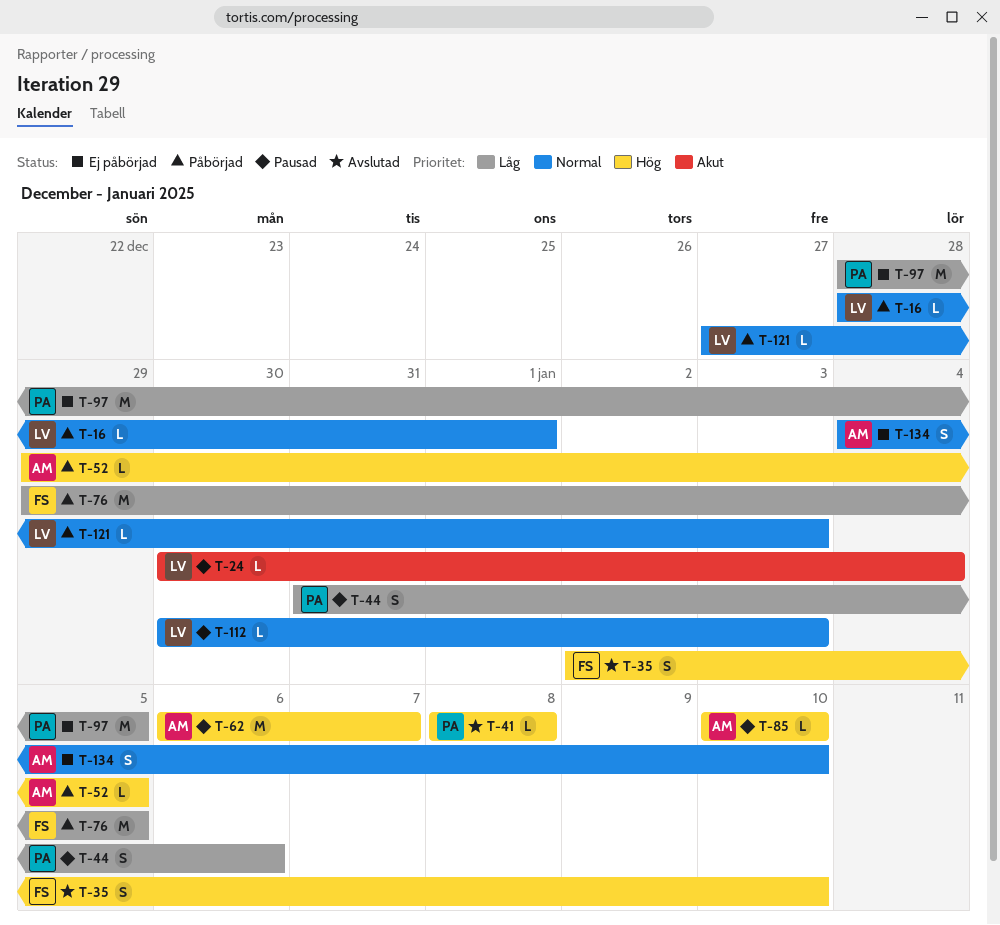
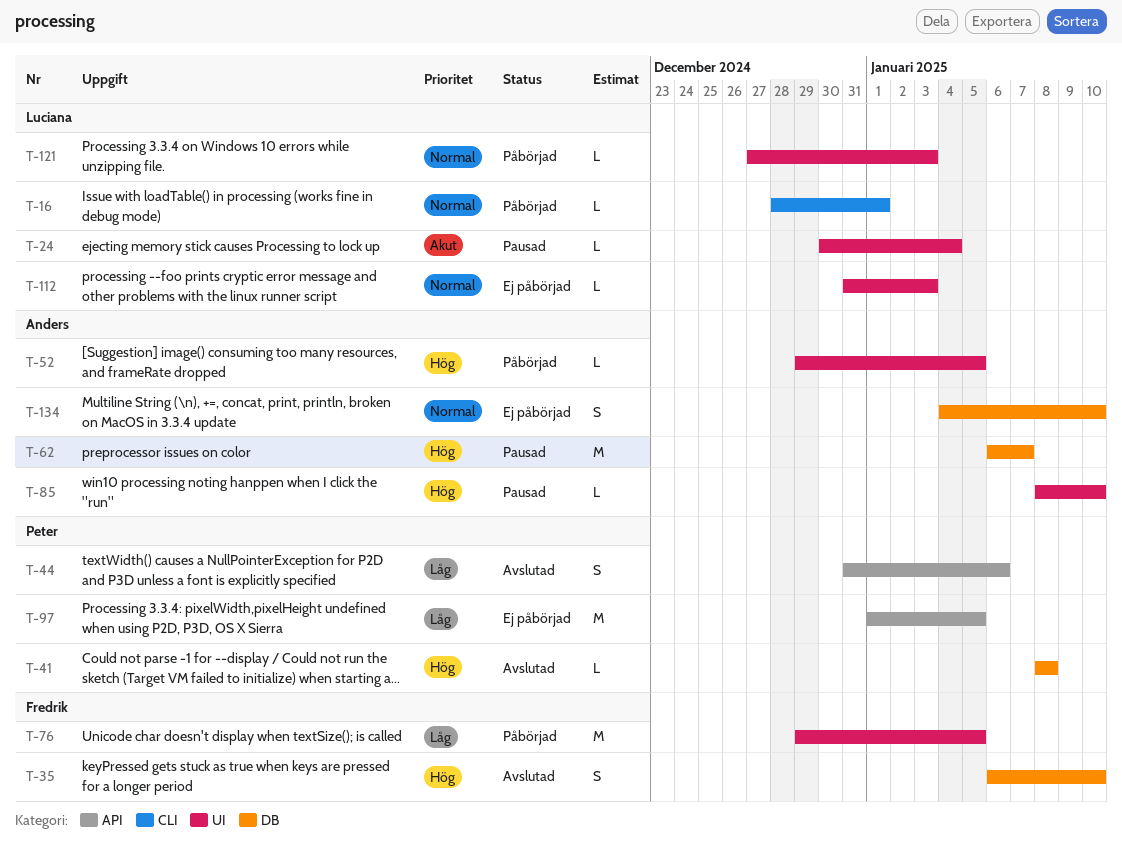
T-35, start: Jan 2 -> Jan 6
T-44, status: Pausad -> Avslutad
T-85, start: Jan 10 -> Jan 8
T-97, start: Dec 28 -> Jan 1
T-112, status: Pausad -> Ej påbörjad
T-112, start: Dec 30 -> Dec 31

